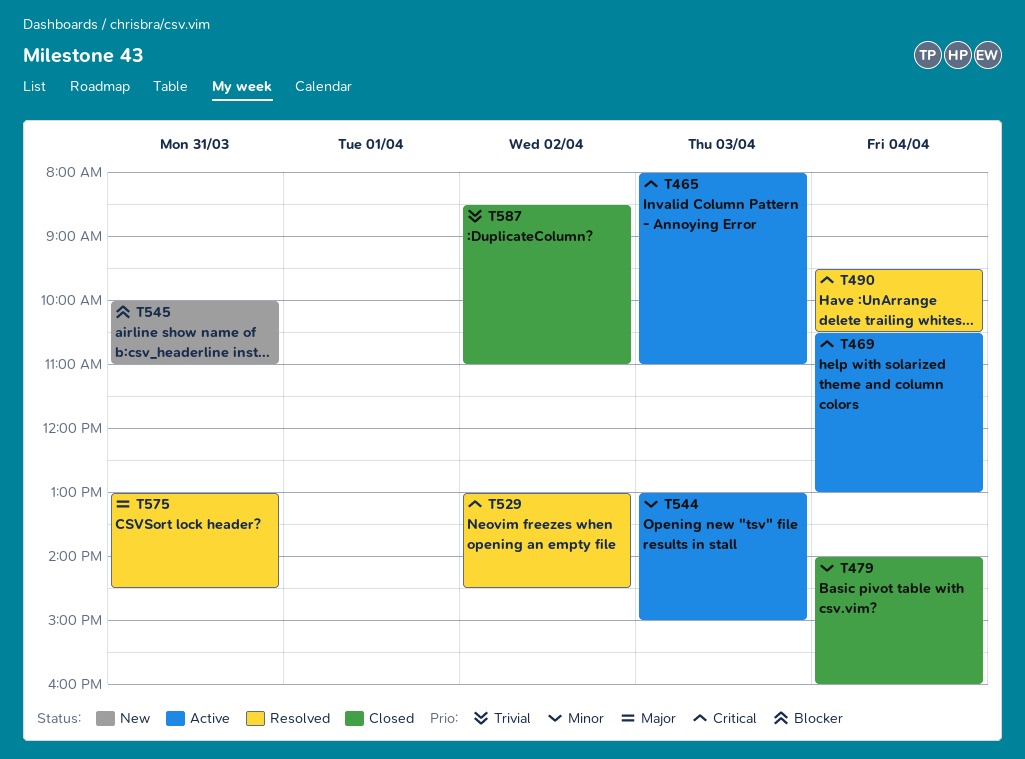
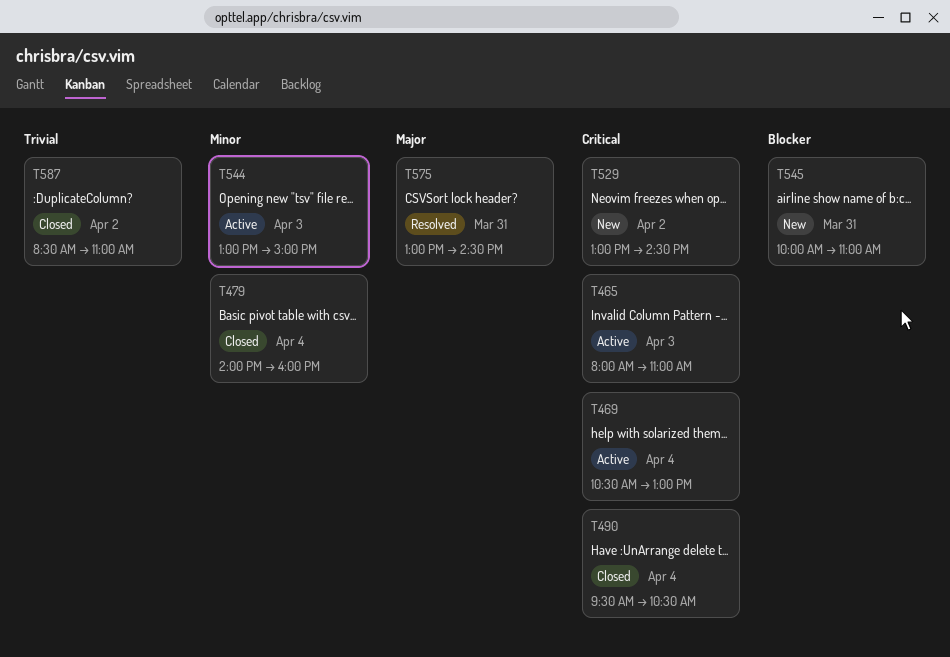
T490, status: Resolved -> Closed
T529, status: Resolved -> New

